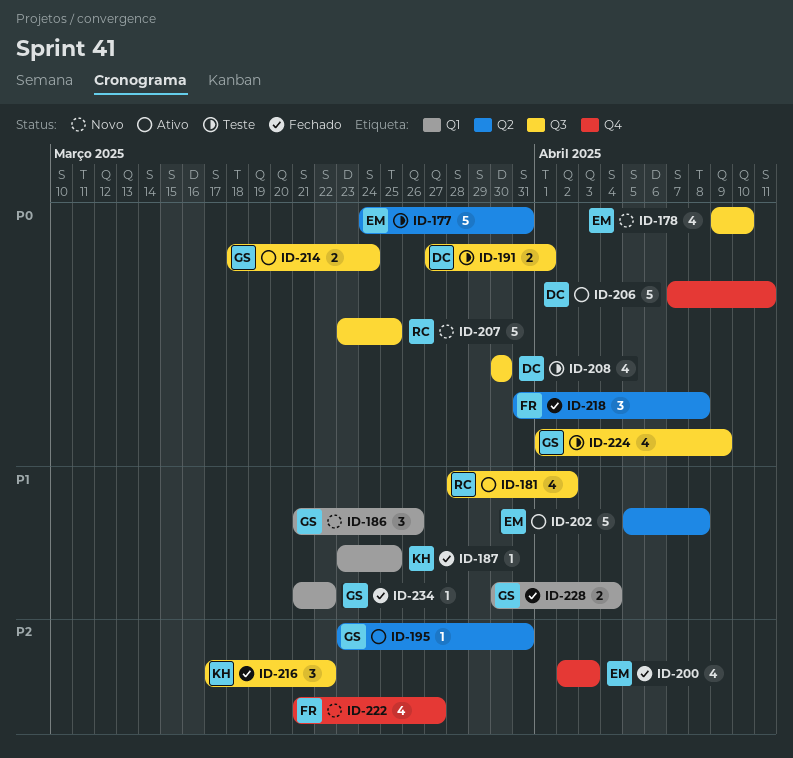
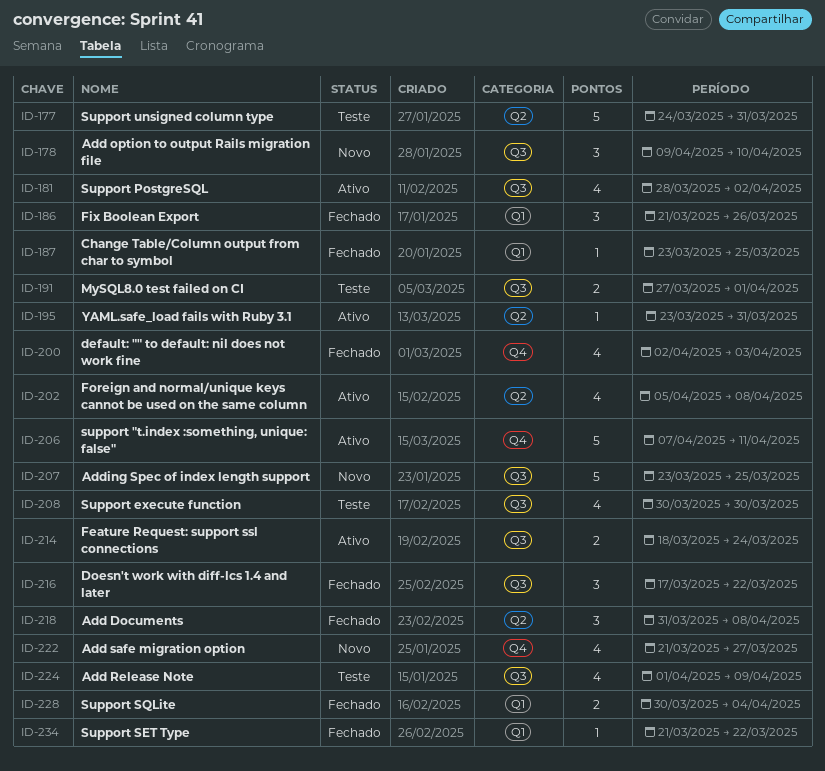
ID-178, estimate: 4 -> 3
ID-186, status: Novo -> Fechado
ID-202, estimate: 5 -> 4

